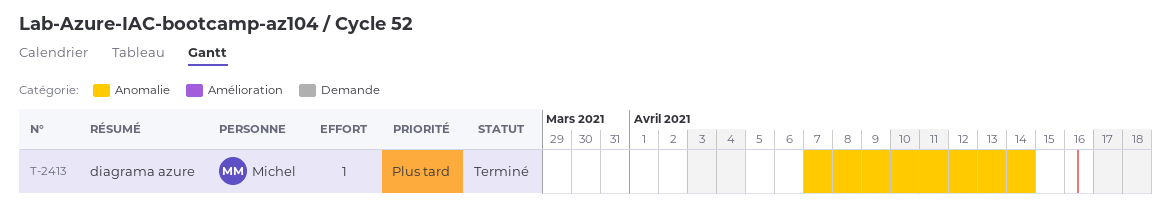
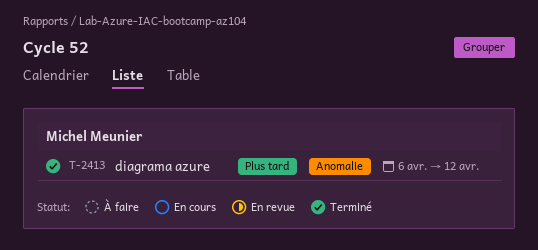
T-2413, start: Apr 7 -> Apr 6
T-2413, due: Apr 14 -> Apr 12

